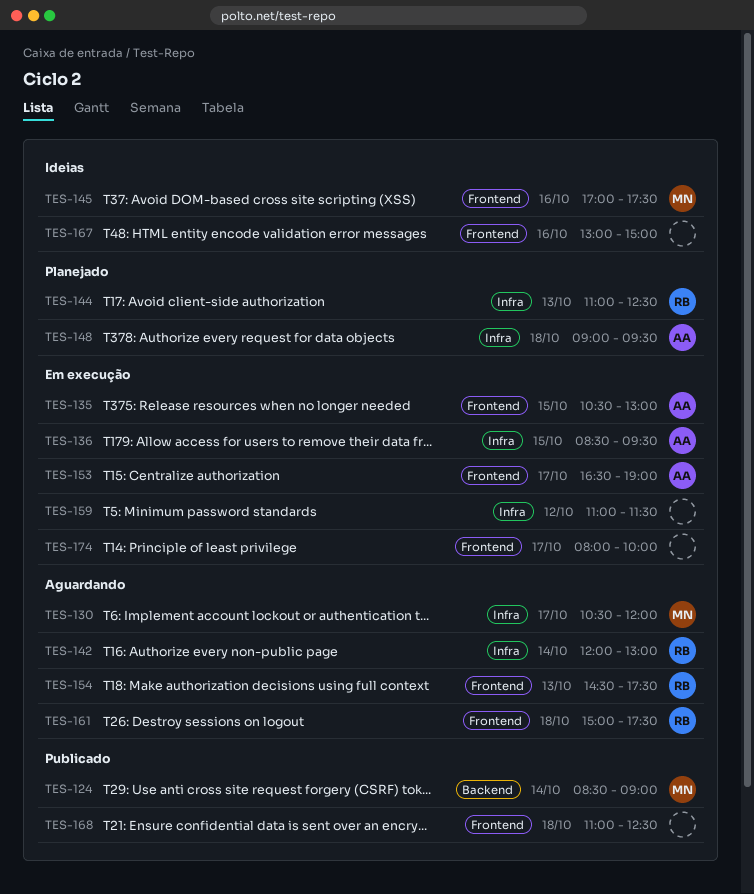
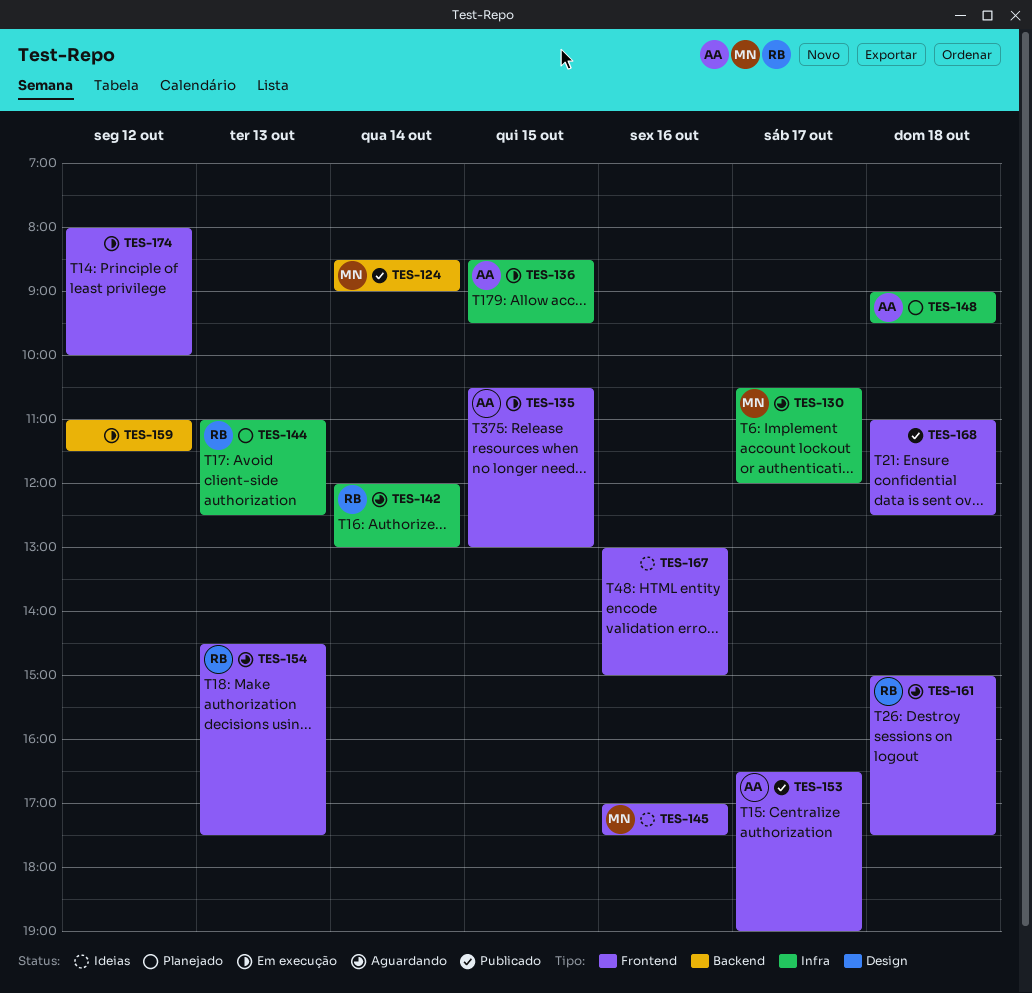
TES-153, status: Em execução -> Publicado
TES-159, label: Infra -> Backend
TES-174, day: Oct 17 -> Oct 12

